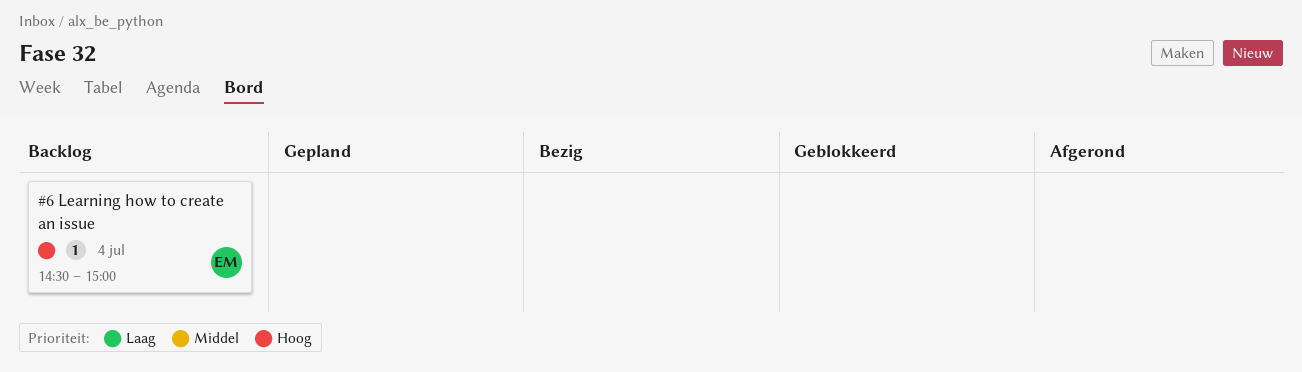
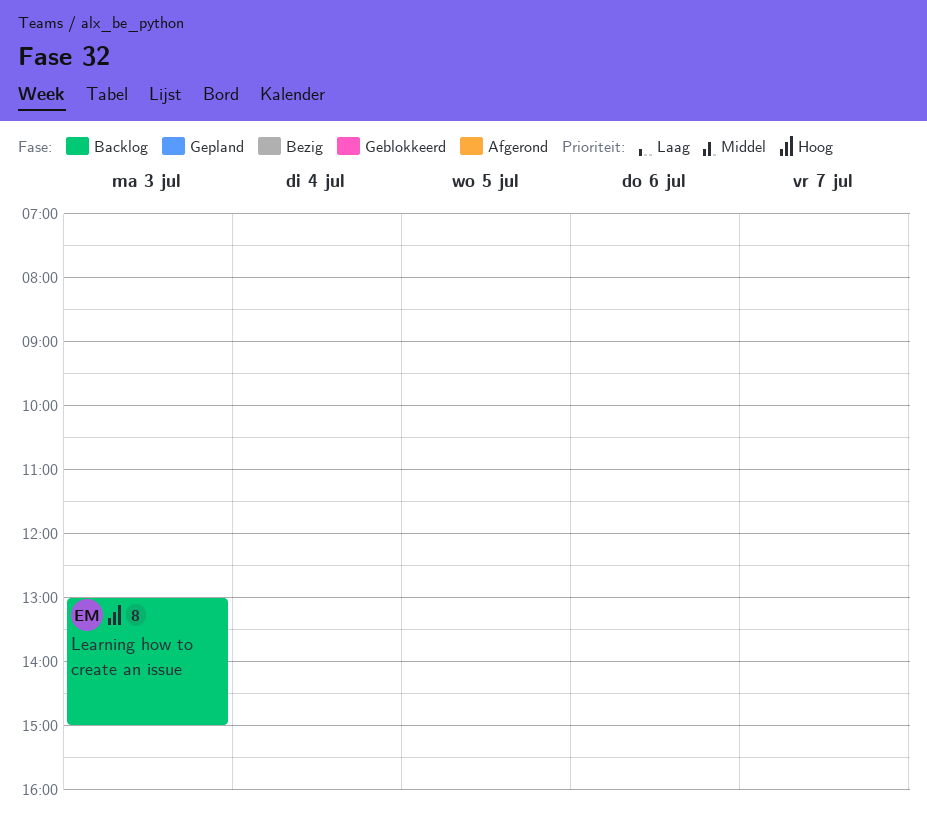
Learning how to create an issue, estimate: 1 -> 8
Learning how to create an issue, day: Jul 4 -> Jul 3
Learning how to create an issue, begins: 14:30 -> 13:00

